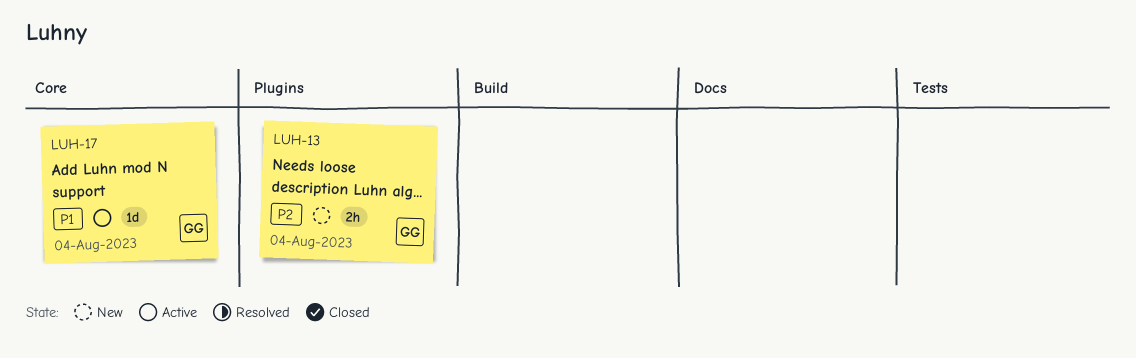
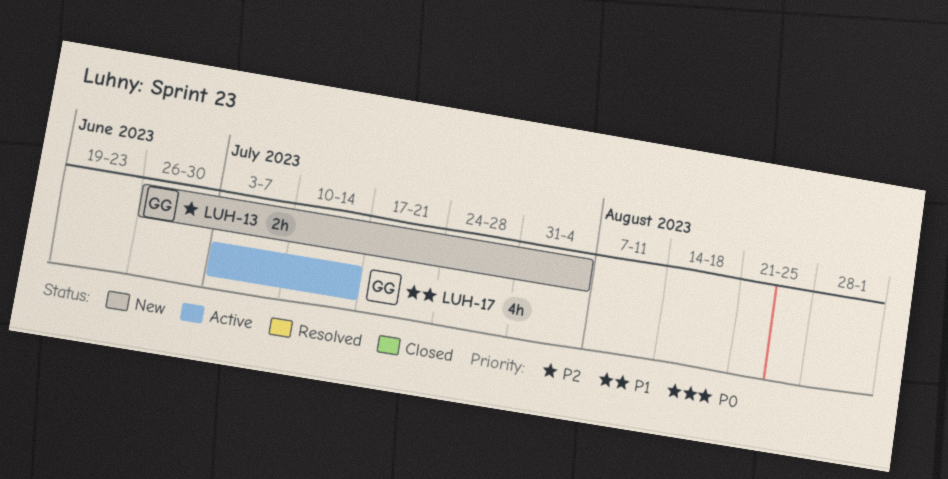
LUH-17, estimate: 1d -> 4h
LUH-17, due: Aug 4 -> Jul 14

